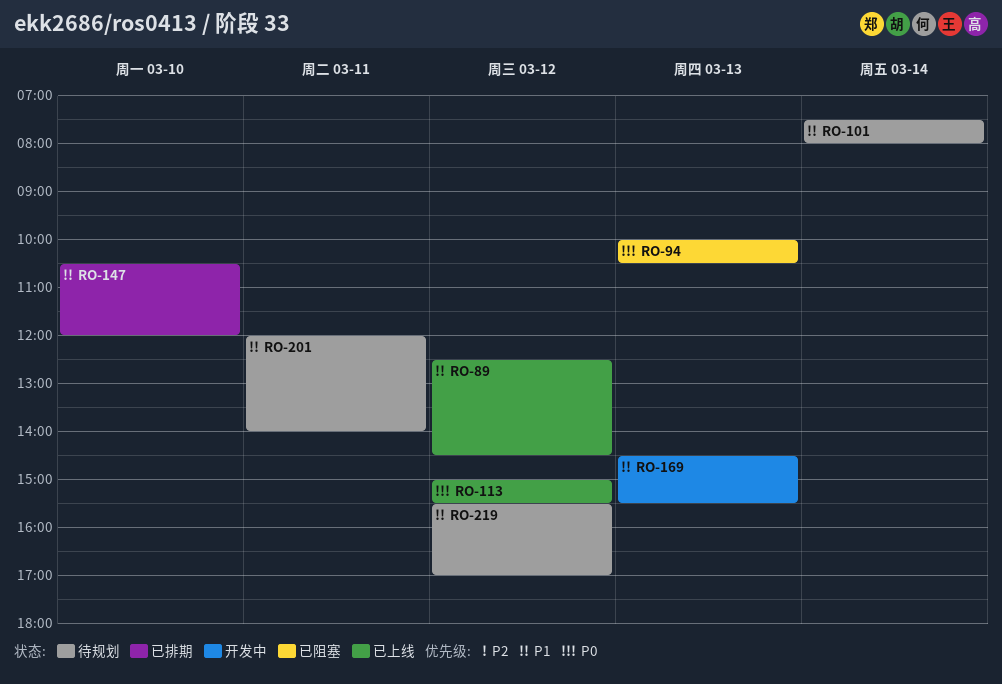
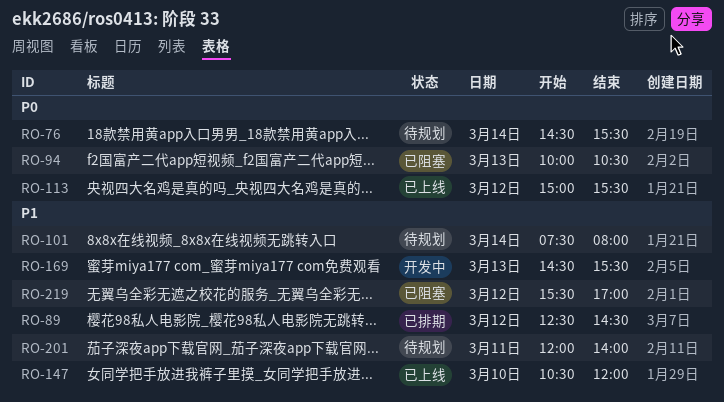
RO-76: none -> present
RO-89, status: 已上线 -> 已排期
RO-147, status: 已排期 -> 已上线
RO-219, status: 待规划 -> 已阻塞

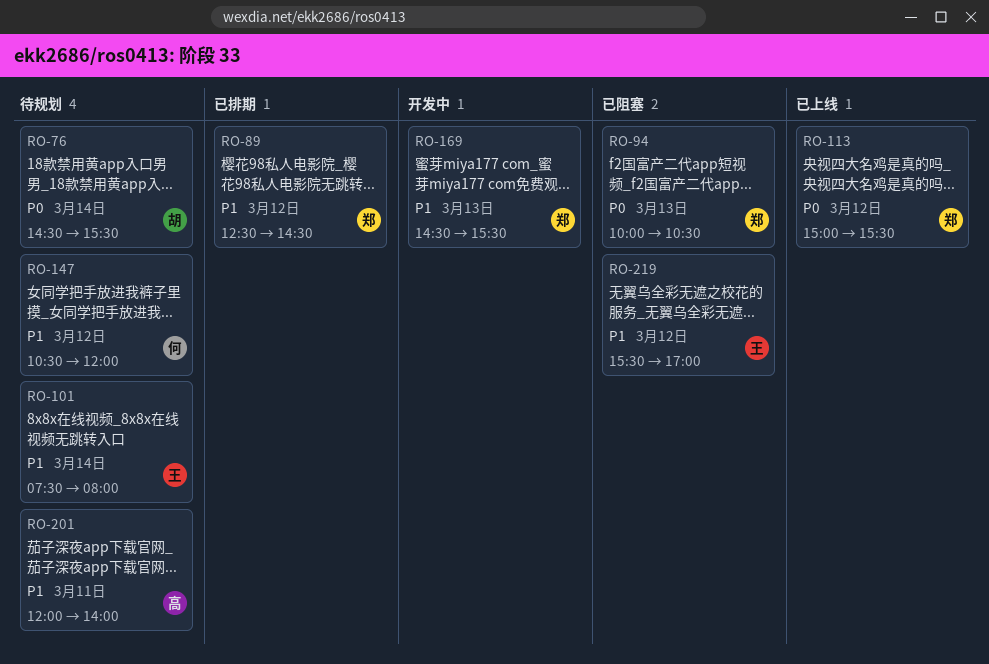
RO-147, status: 已上线 -> 待规划
RO-147, day: Mar 10 -> Mar 12

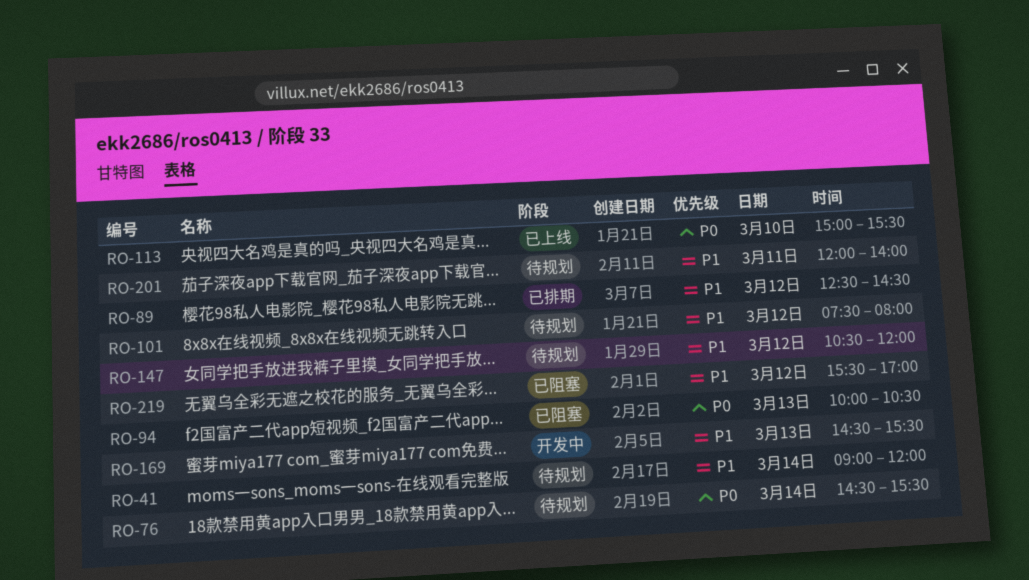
RO-41: none -> present
RO-101, day: Mar 14 -> Mar 12
RO-113, day: Mar 12 -> Mar 10

